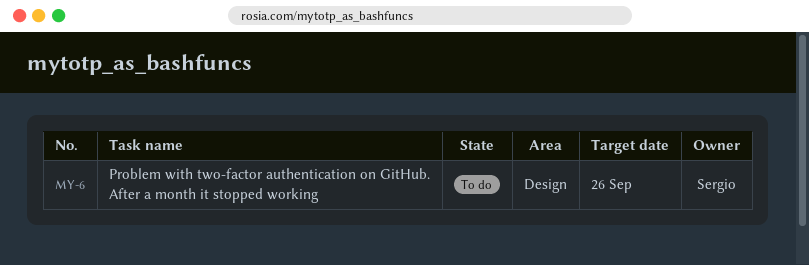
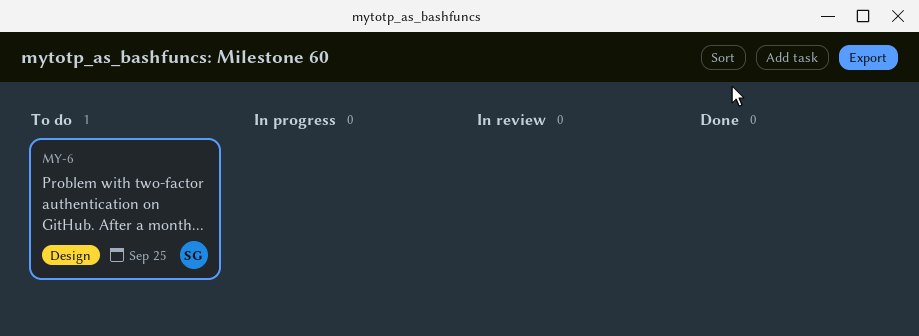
MY-6, due: Sep 26 -> Sep 25

